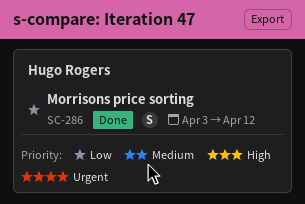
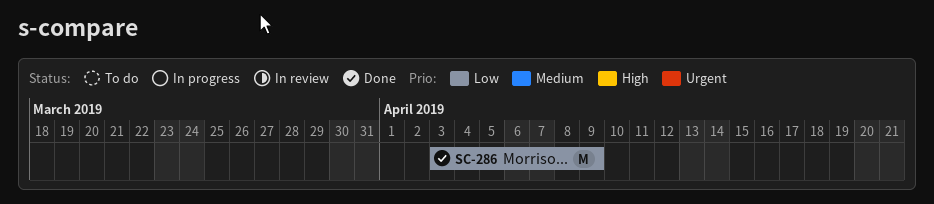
SC-286, estimate: S -> M
SC-286, due: Apr 12 -> Apr 9

